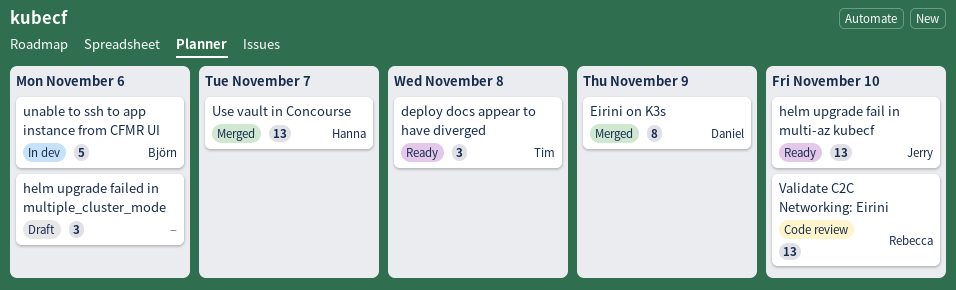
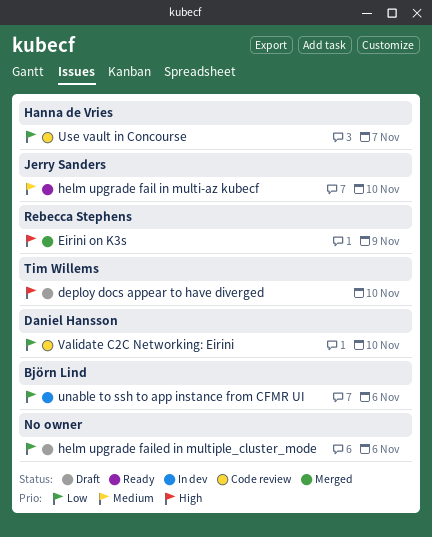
deploy docs appear to have diverged, status: Ready -> Draft
deploy docs appear to have diverged, due: Nov 8 -> Nov 10
Eirini on K3s, owner: Daniel Hansson -> Rebecca Stephens
Use vault in Concourse, status: Merged -> Code review
Validate C2C Networking: Eirini, owner: Rebecca Stephens -> Daniel Hansson

